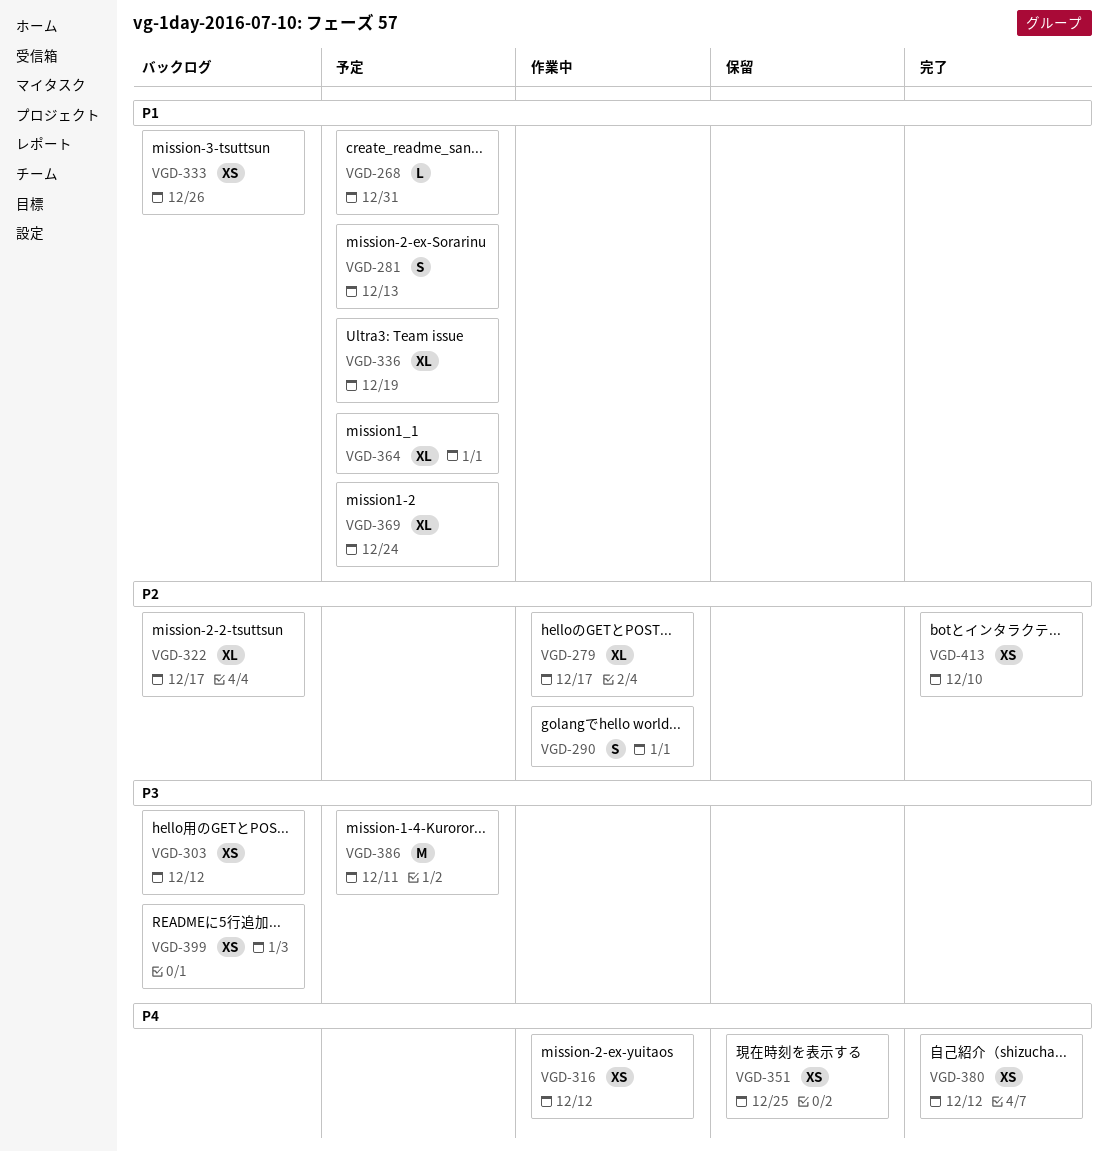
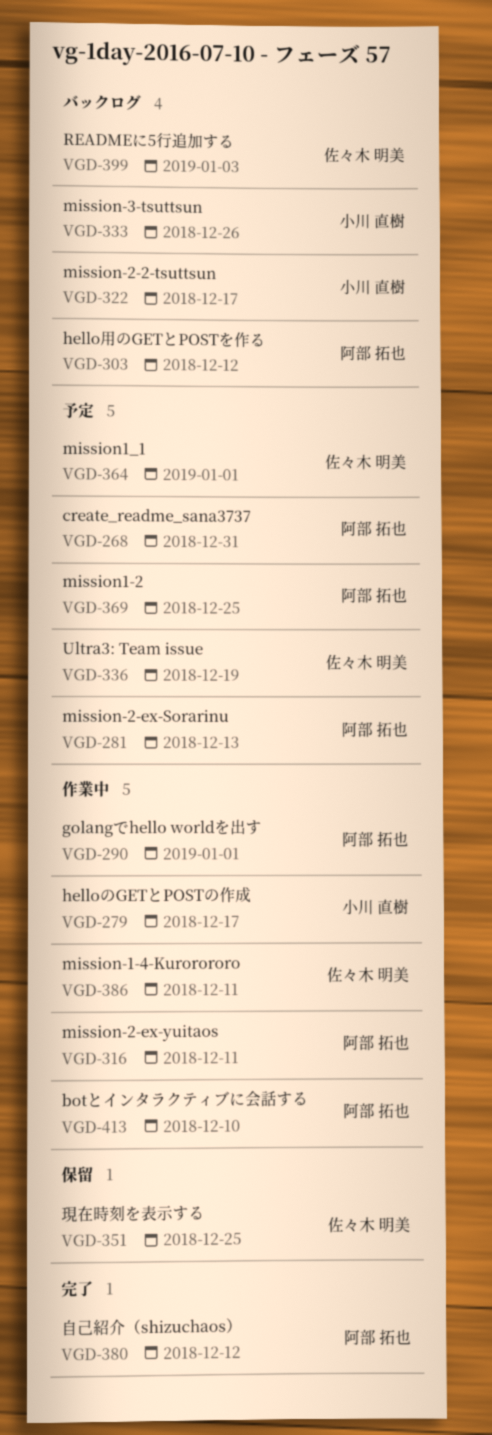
VGD-316, due: Dec 12 -> Dec 11
VGD-369, due: Dec 24 -> Dec 25
VGD-386, status: 予定 -> 作業中
VGD-413, status: 完了 -> 作業中

